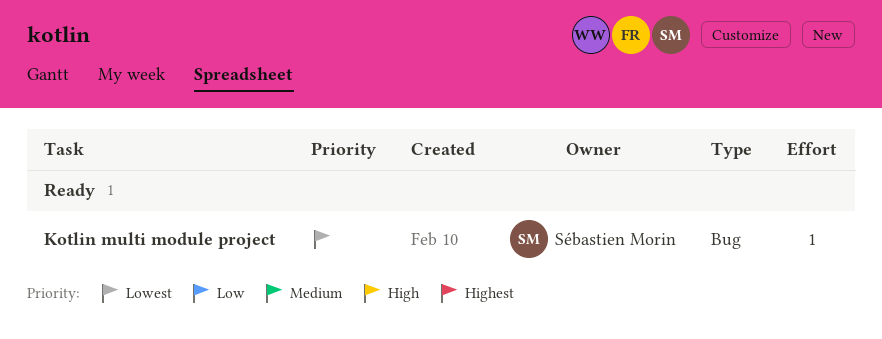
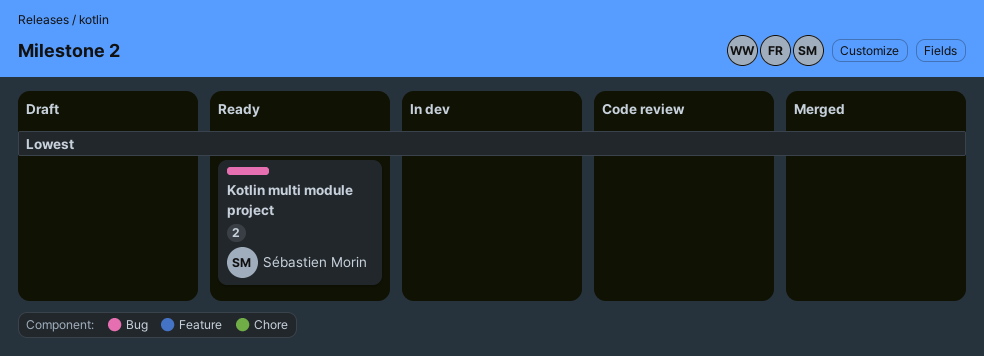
Kotlin multi module project, estimate: 1 -> 2

